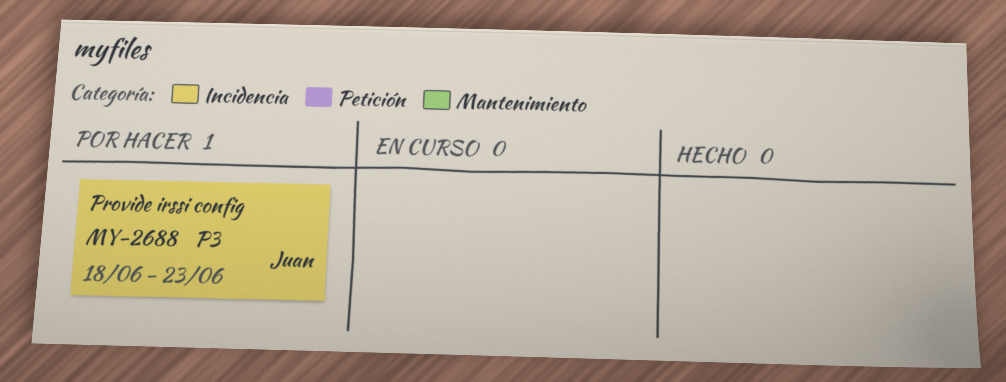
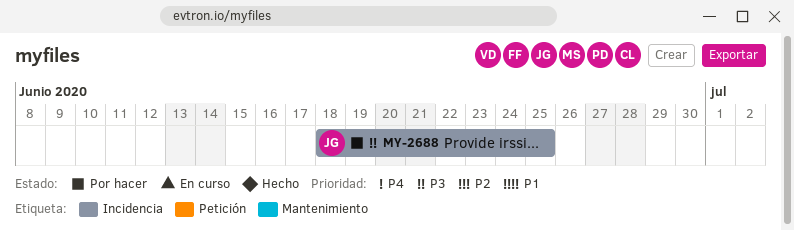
MY-2688, due: Jun 23 -> Jun 25

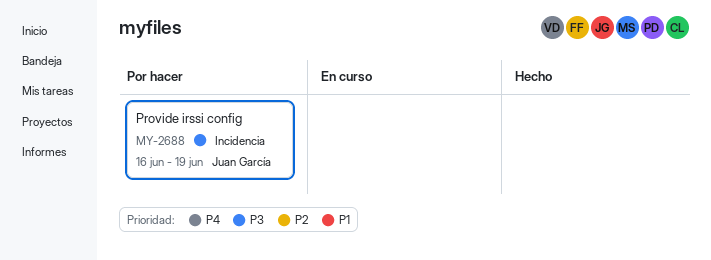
MY-2688, start: Jun 18 -> Jun 16
MY-2688, due: Jun 25 -> Jun 19

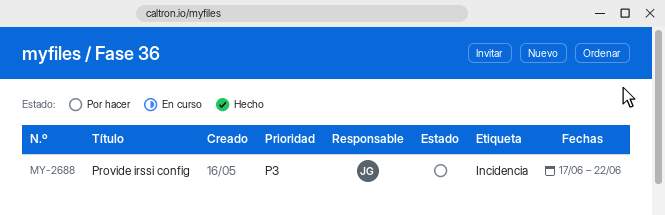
MY-2688, start: Jun 16 -> Jun 17
MY-2688, due: Jun 19 -> Jun 22

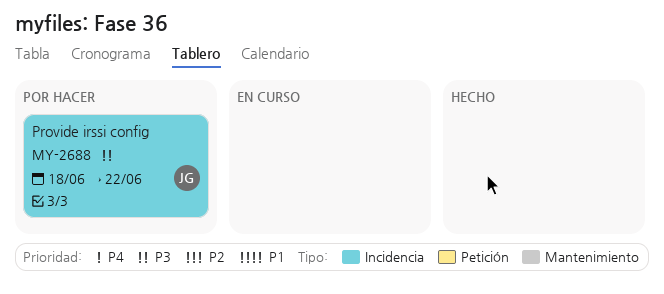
MY-2688, start: Jun 17 -> Jun 18

